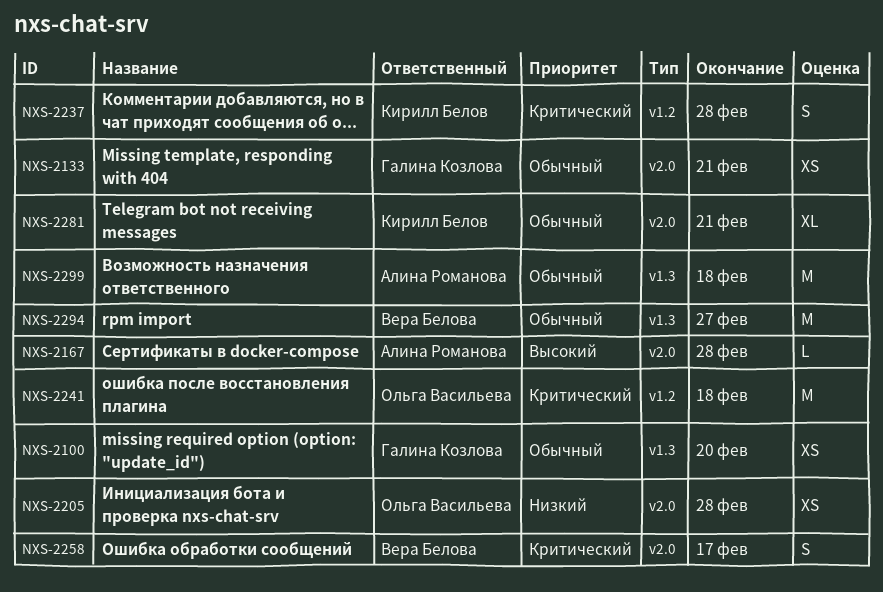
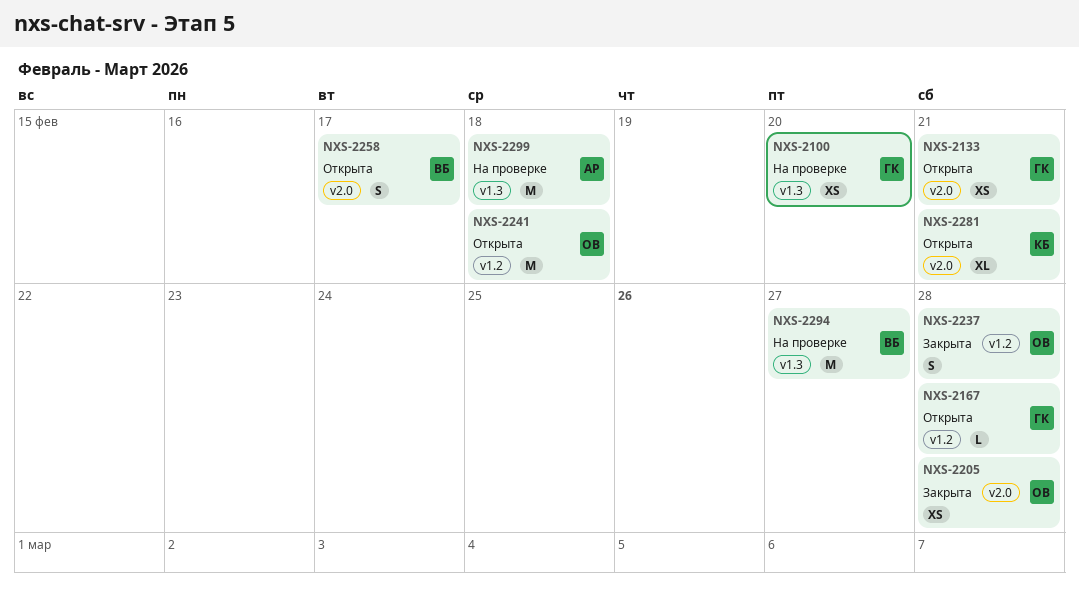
NXS-2167, owner: Алина Романова -> Галина Козлова
NXS-2167, label: v2.0 -> v1.2
NXS-2237, owner: Кирилл Белов -> Ольга Васильева

